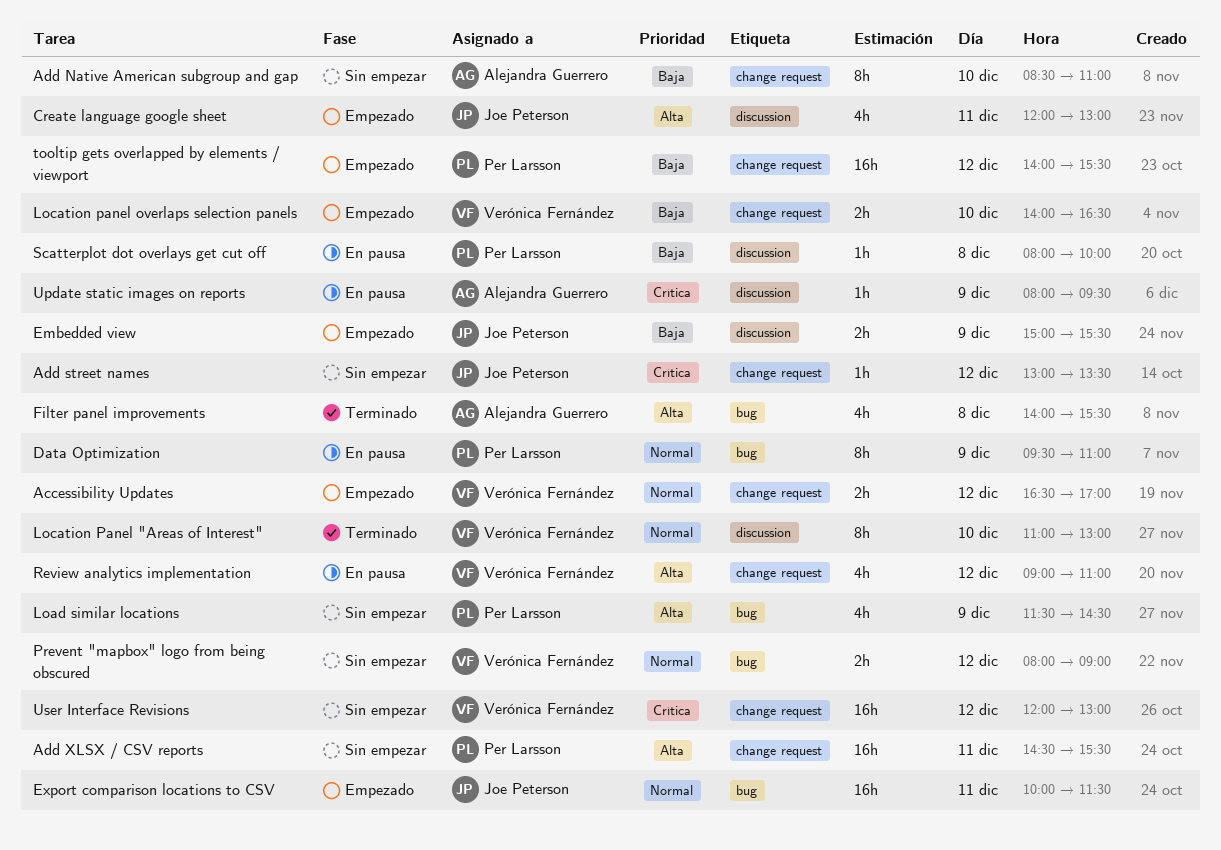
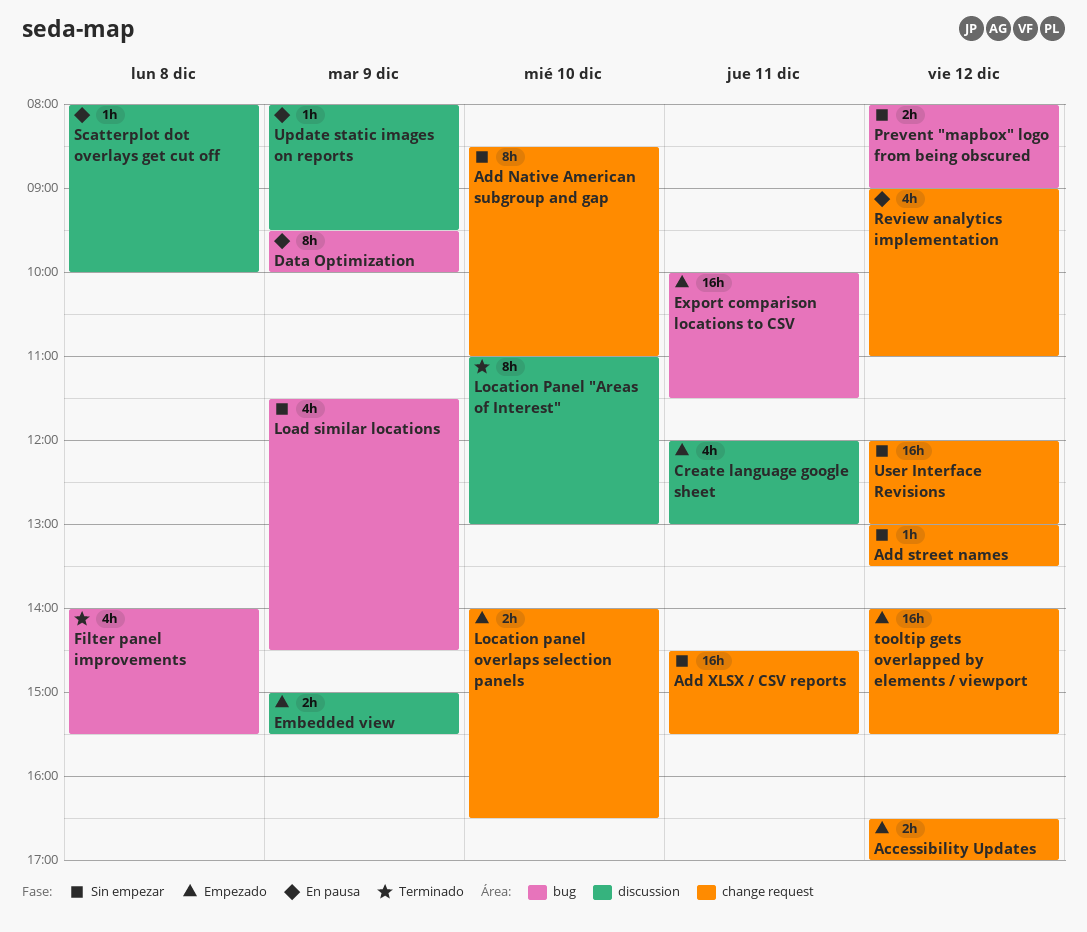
Data Optimization, ends: 11:00 -> 10:00

